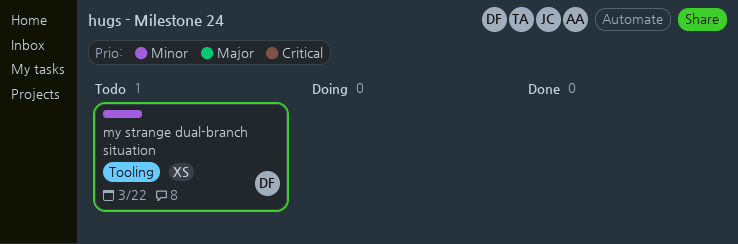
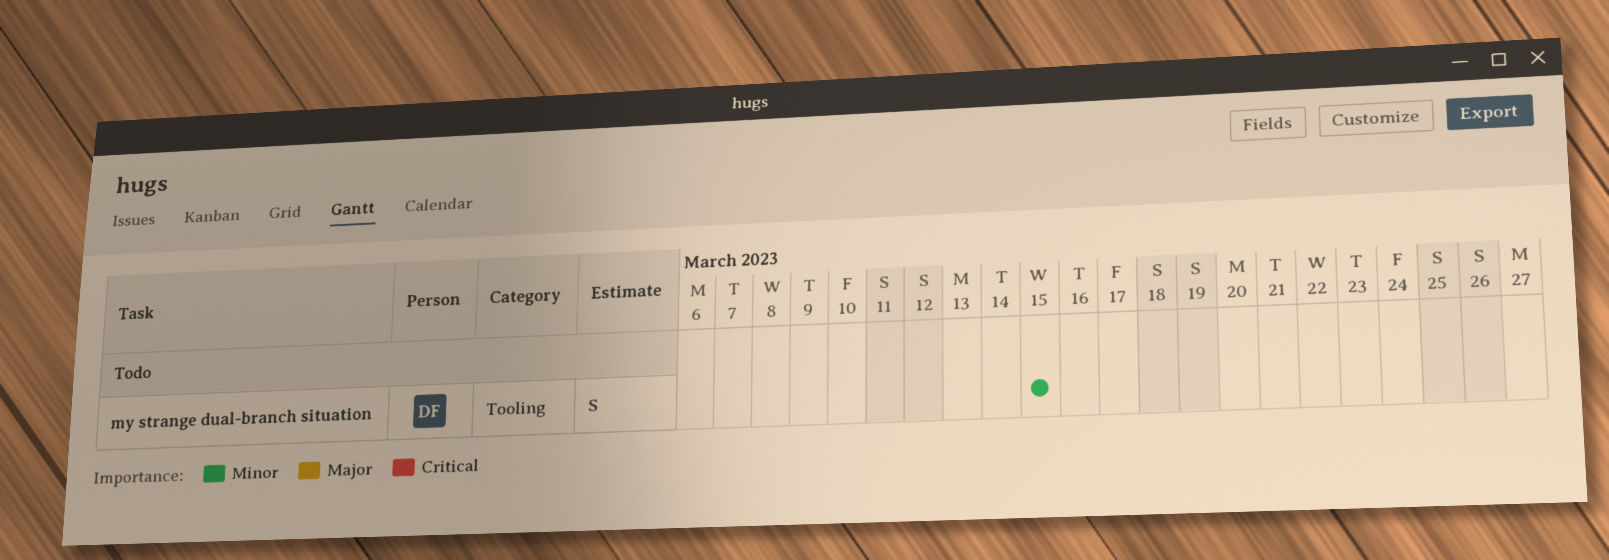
my strange dual-branch situation, estimate: XS -> S
my strange dual-branch situation, due: Mar 22 -> Mar 15

